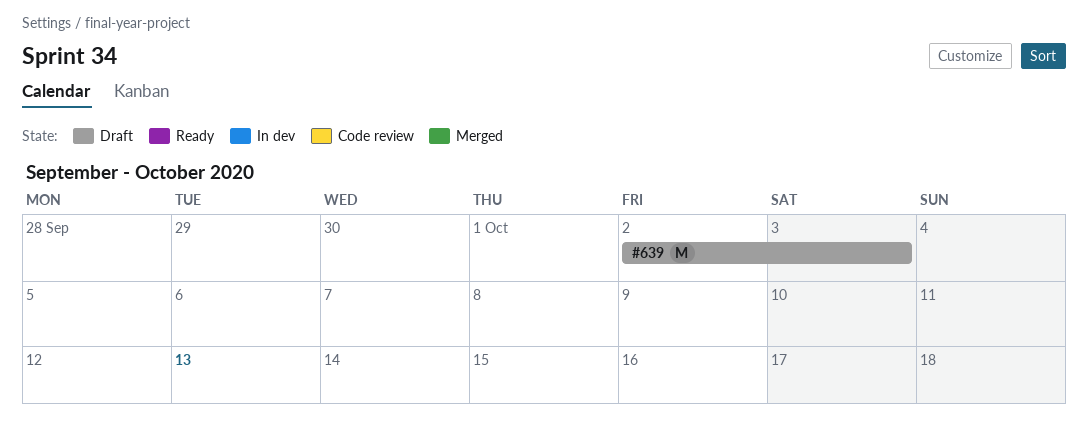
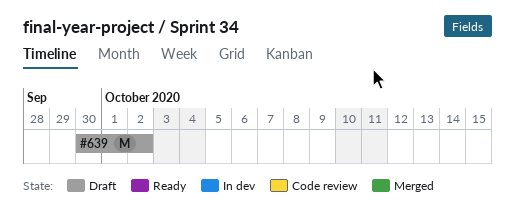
#639, start: Oct 2 -> Sep 30
#639, due: Oct 3 -> Oct 2

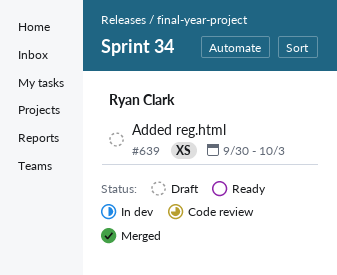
#639, estimate: M -> XS
#639, due: Oct 2 -> Oct 3

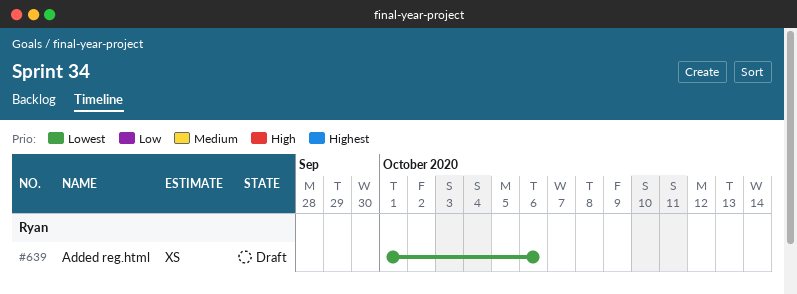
#639, start: Sep 30 -> Oct 1
#639, due: Oct 3 -> Oct 6

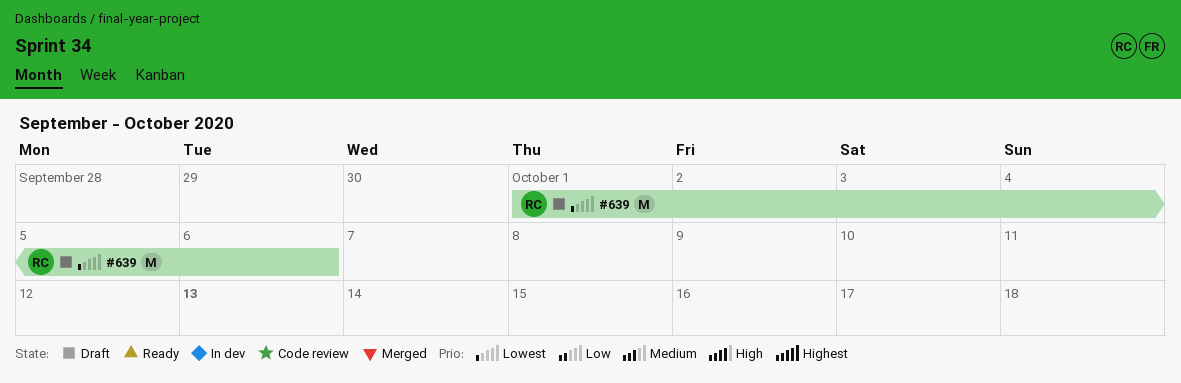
#639, estimate: XS -> M

